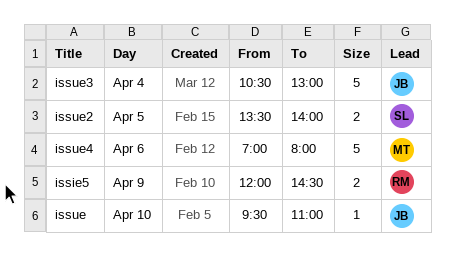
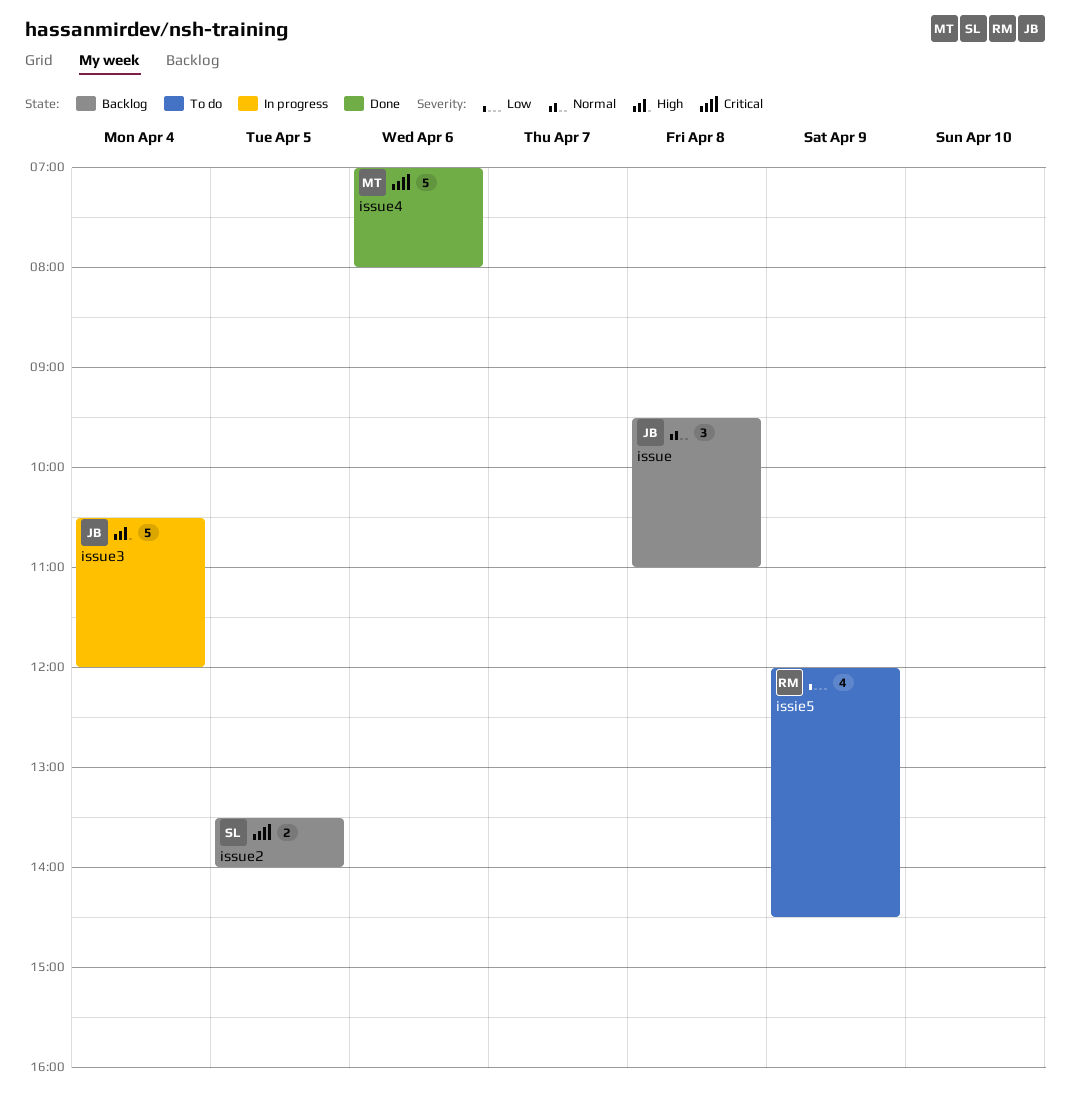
issie5, estimate: 2 -> 4
issue, estimate: 1 -> 3
issue, day: Apr 10 -> Apr 8
issue3, ends: 13:00 -> 12:00

